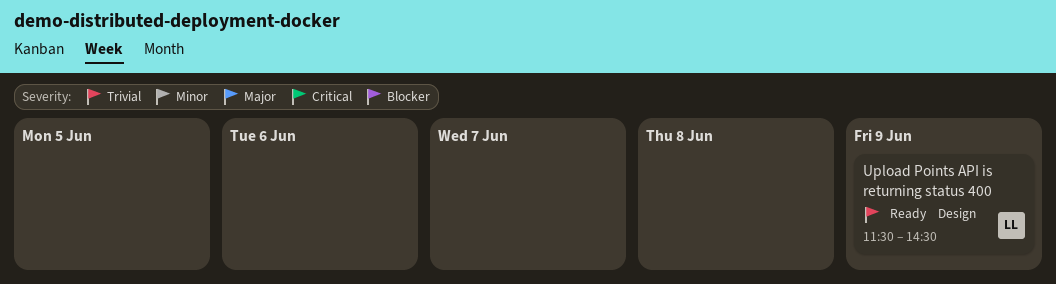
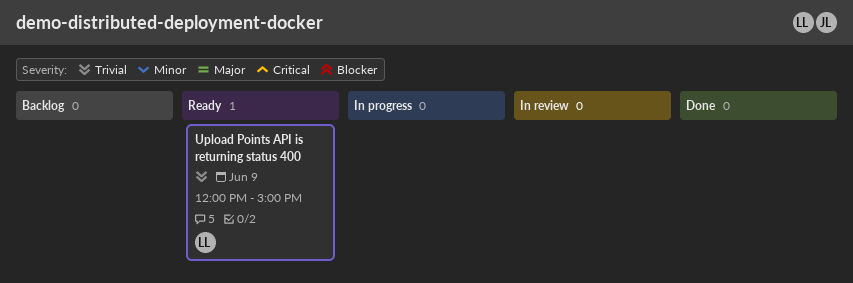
Upload Points API is returning status 400, begins: 11:30 -> 12:00
Upload Points API is returning status 400, ends: 14:30 -> 15:00

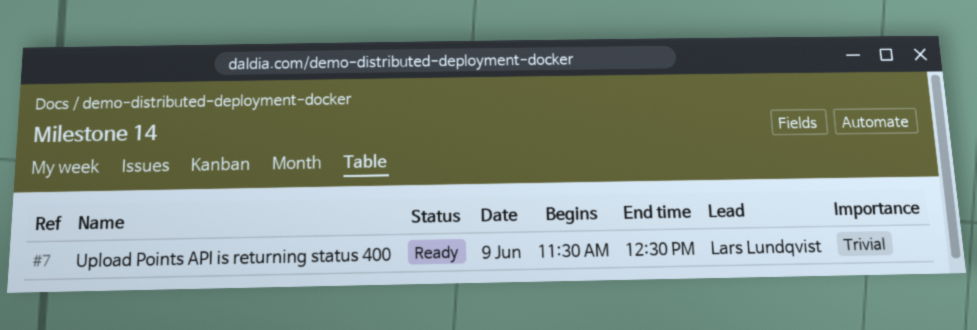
Upload Points API is returning status 400, begins: 12:00 -> 11:30
Upload Points API is returning status 400, ends: 15:00 -> 12:30

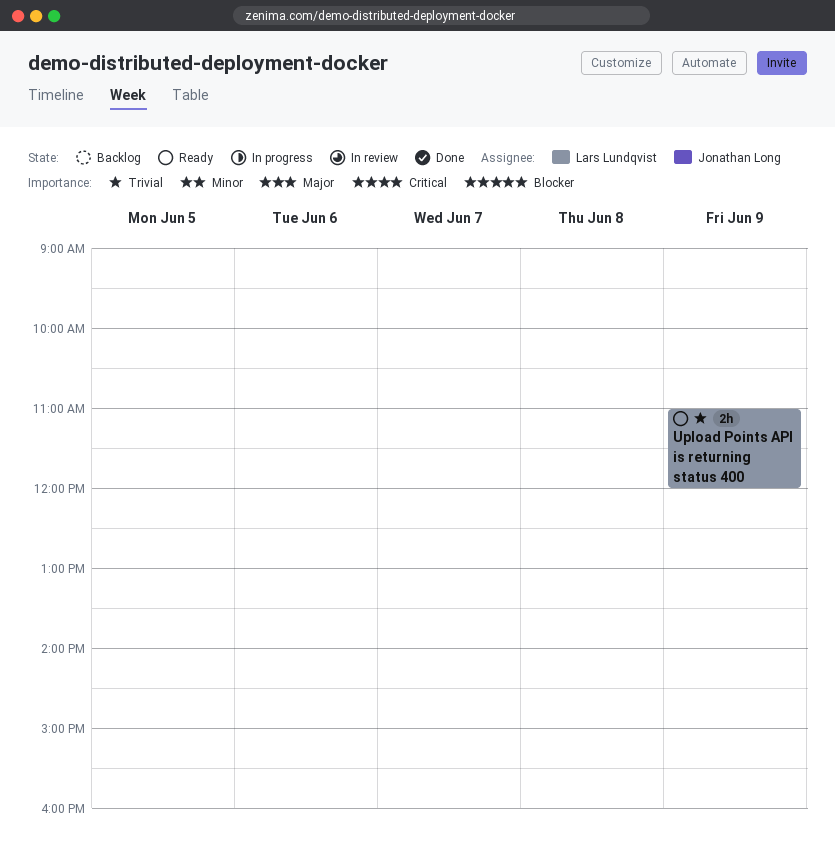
Upload Points API is returning status 400, begins: 11:30 -> 11:00
Upload Points API is returning status 400, ends: 12:30 -> 12:00

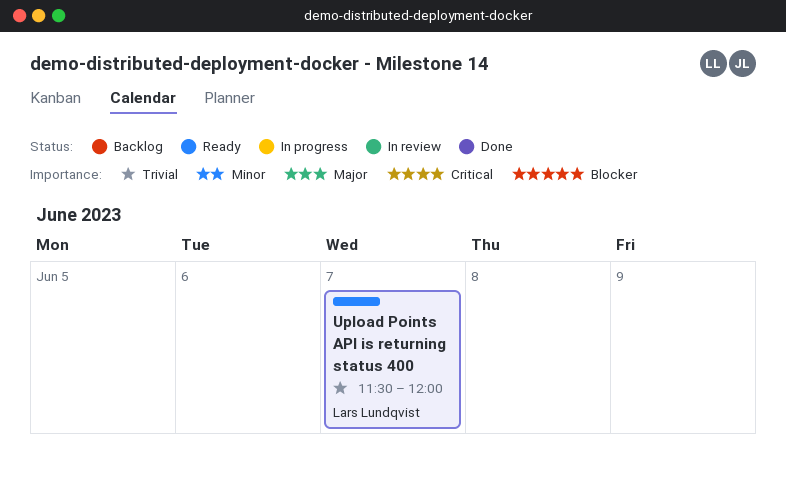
Upload Points API is returning status 400, day: Jun 9 -> Jun 7
Upload Points API is returning status 400, begins: 11:00 -> 11:30

